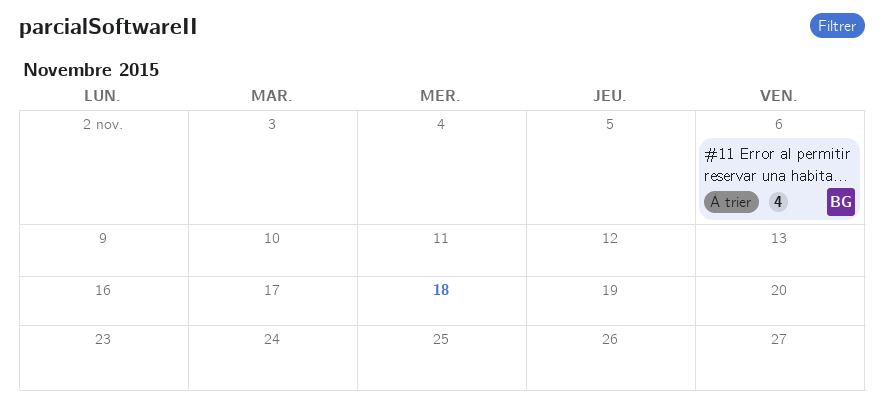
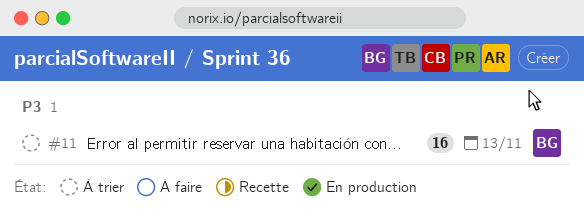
#11, estimate: 4 -> 16
#11, due: Nov 6 -> Nov 13

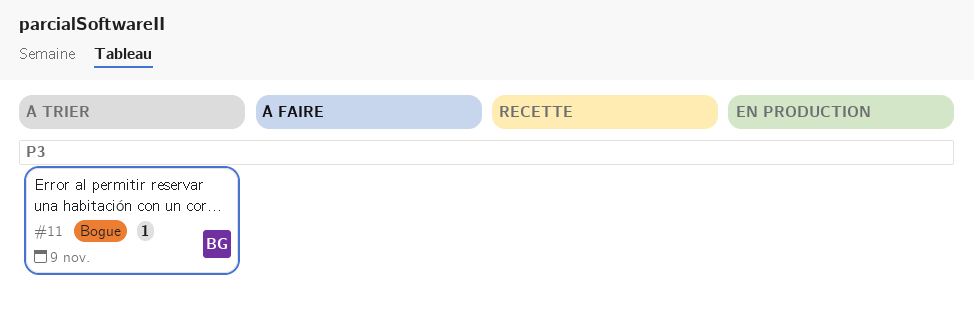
#11, estimate: 16 -> 1
#11, due: Nov 13 -> Nov 9

